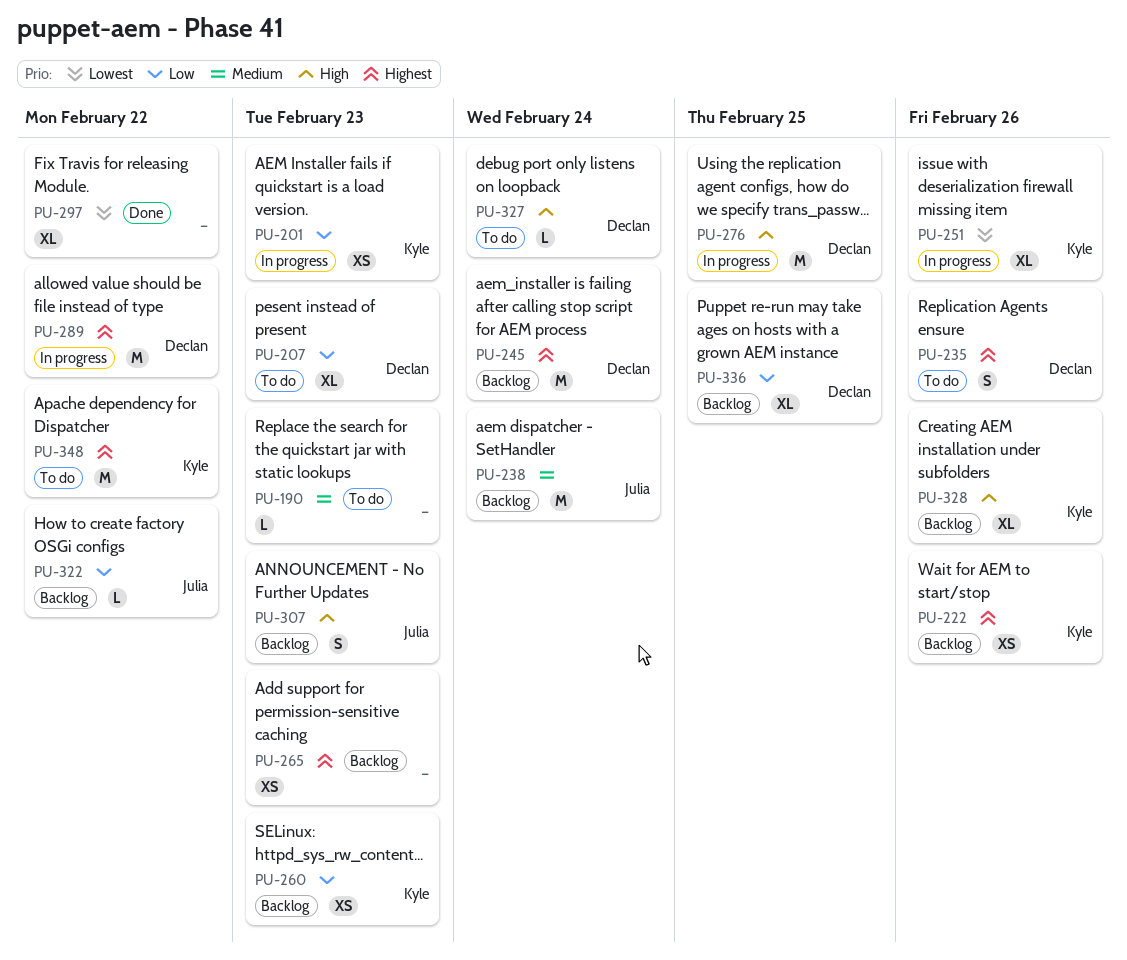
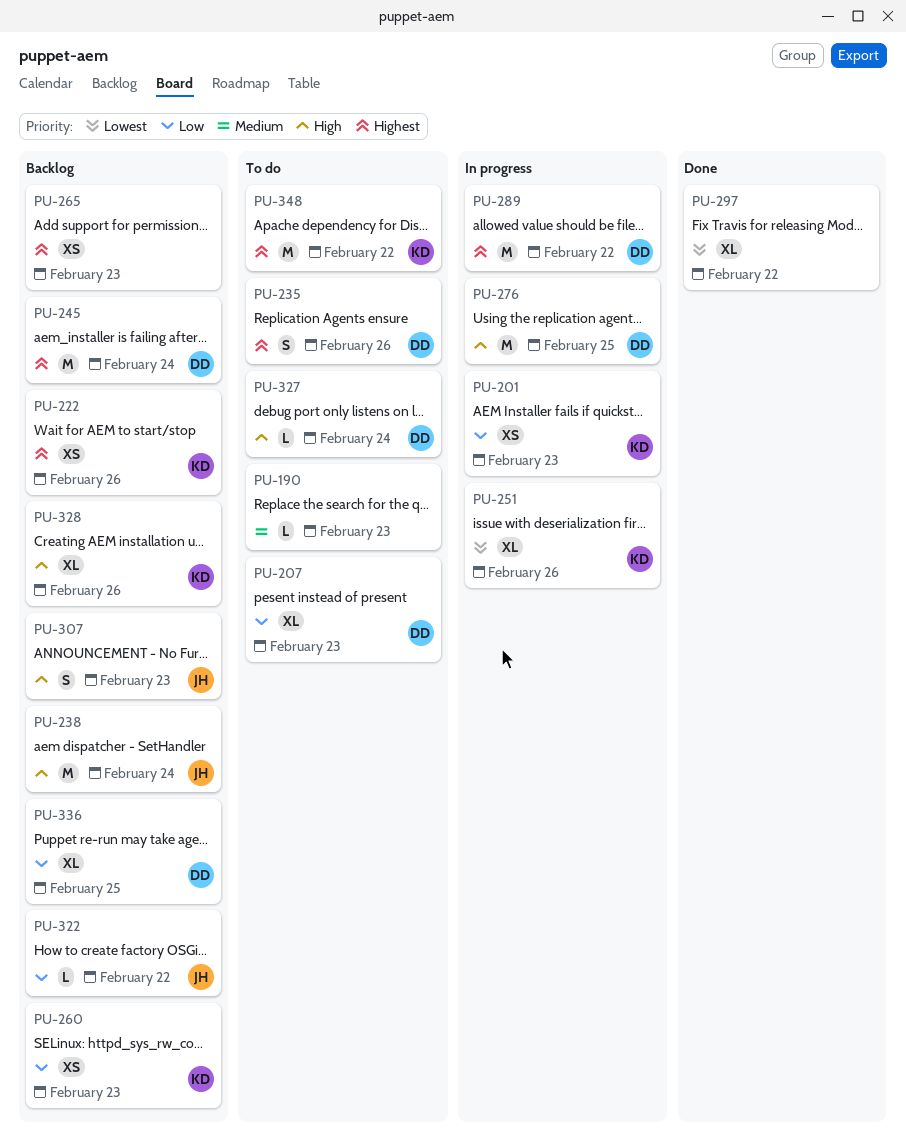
PU-238, priority: Medium -> High

